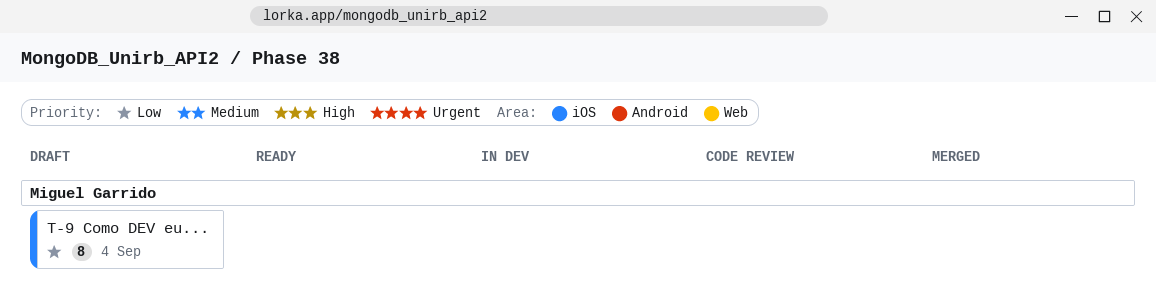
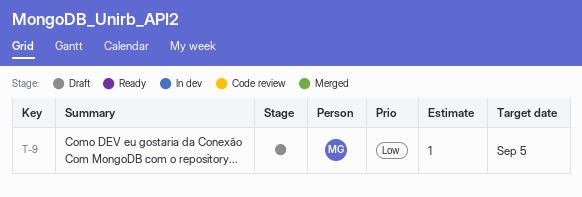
T-9, estimate: 8 -> 1
T-9, due: Sep 4 -> Sep 5

